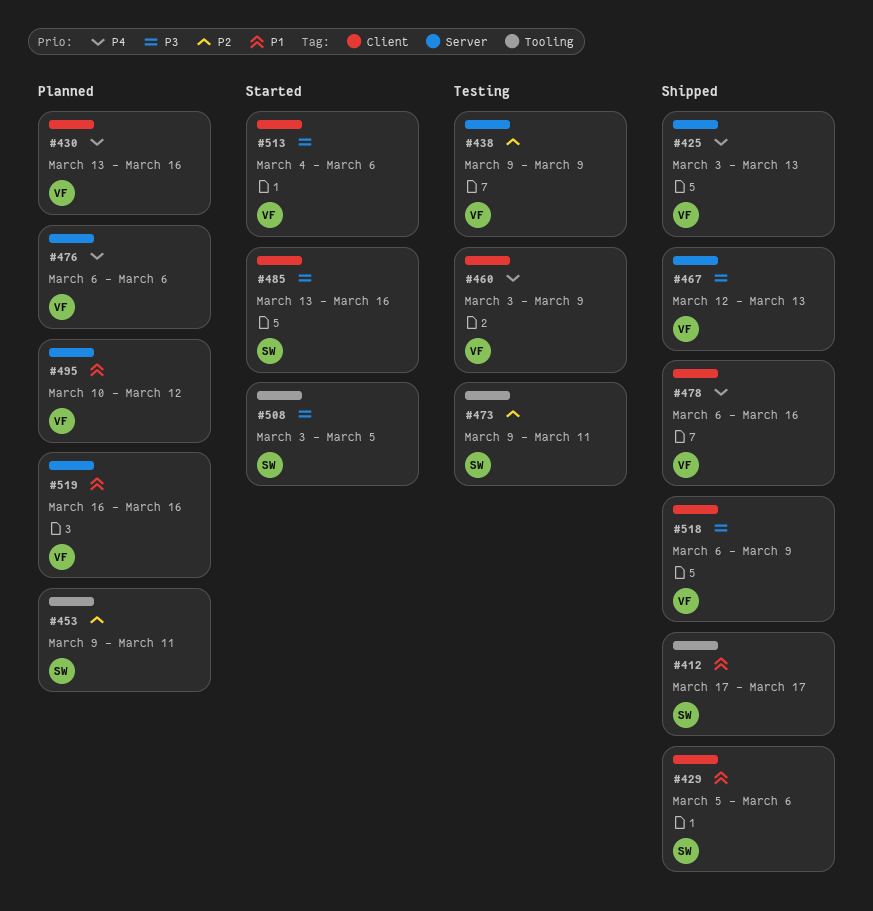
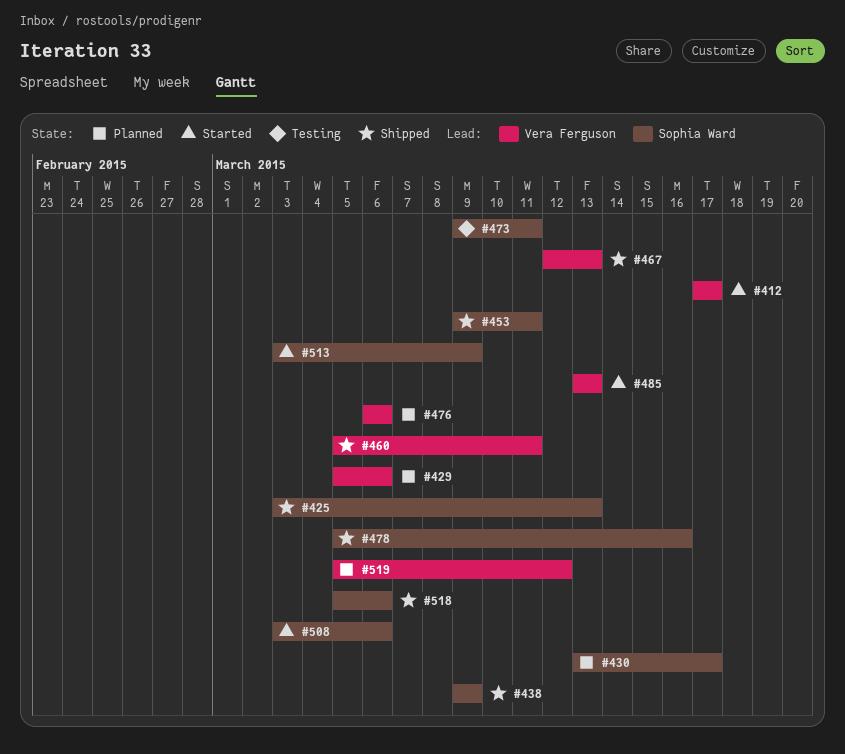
#412, status: Shipped -> Started
#412, owner: Sophia Ward -> Vera Ferguson
#425, owner: Vera Ferguson -> Sophia Ward
#429, status: Shipped -> Planned
#429, owner: Sophia Ward -> Vera Ferguson
#430, owner: Vera Ferguson -> Sophia Ward
#430, due: Mar 16 -> Mar 17
#438, status: Testing -> Shipped
#438, owner: Vera Ferguson -> Sophia Ward
#453, status: Planned -> Shipped
#460, status: Testing -> Shipped
#460, start: Mar 3 -> Mar 5
#460, due: Mar 9 -> Mar 11
#478, owner: Vera Ferguson -> Sophia Ward
#478, start: Mar 6 -> Mar 5
#485, owner: Sophia Ward -> Vera Ferguson
#485, due: Mar 16 -> Mar 13
#495: present -> none
#508, due: Mar 5 -> Mar 6
#513, owner: Vera Ferguson -> Sophia Ward
#513, start: Mar 4 -> Mar 3
#513, due: Mar 6 -> Mar 9
#518, owner: Vera Ferguson -> Sophia Ward
#518, start: Mar 6 -> Mar 5
#518, due: Mar 9 -> Mar 6
#519, start: Mar 16 -> Mar 5
#519, due: Mar 16 -> Mar 12

